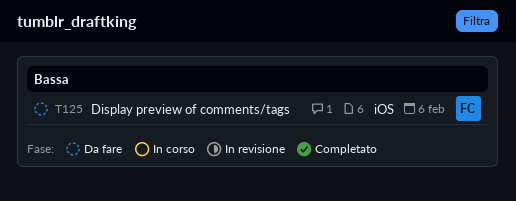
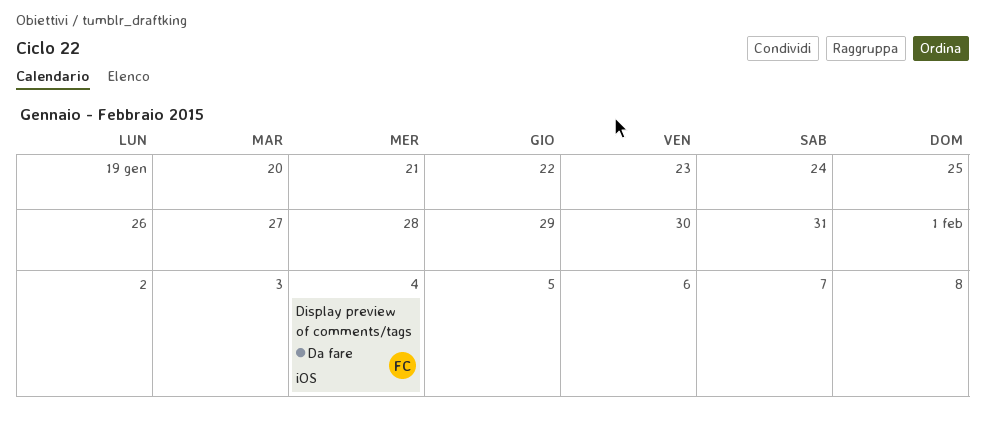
Display preview of comments/tags, due: Feb 6 -> Feb 4

